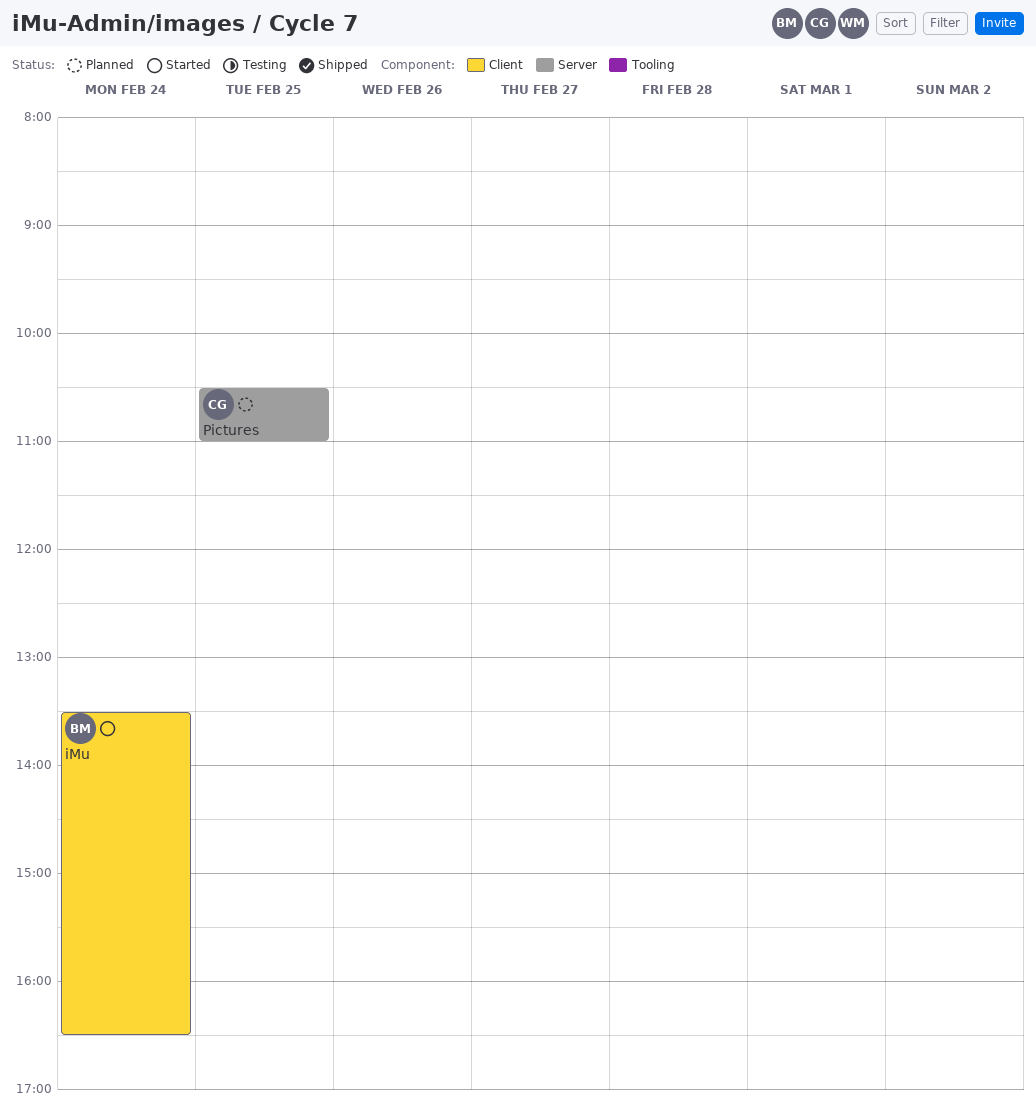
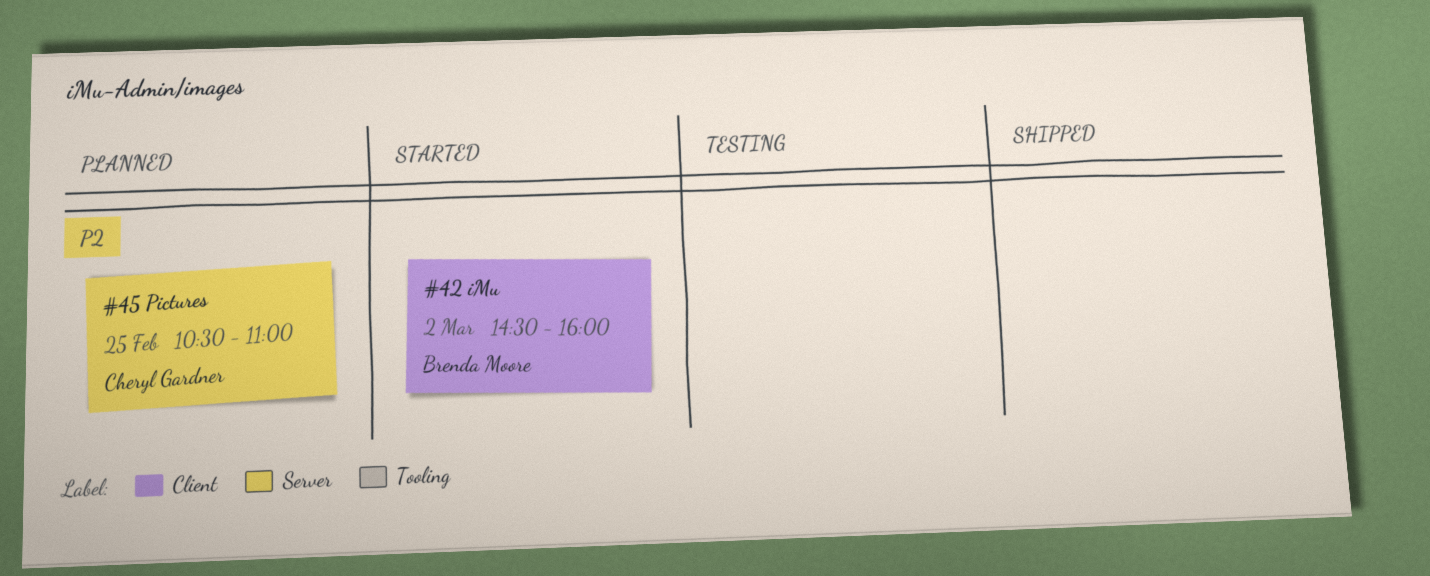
iMu, day: Feb 24 -> Mar 2
iMu, begins: 13:30 -> 14:30
iMu, ends: 16:30 -> 16:00

